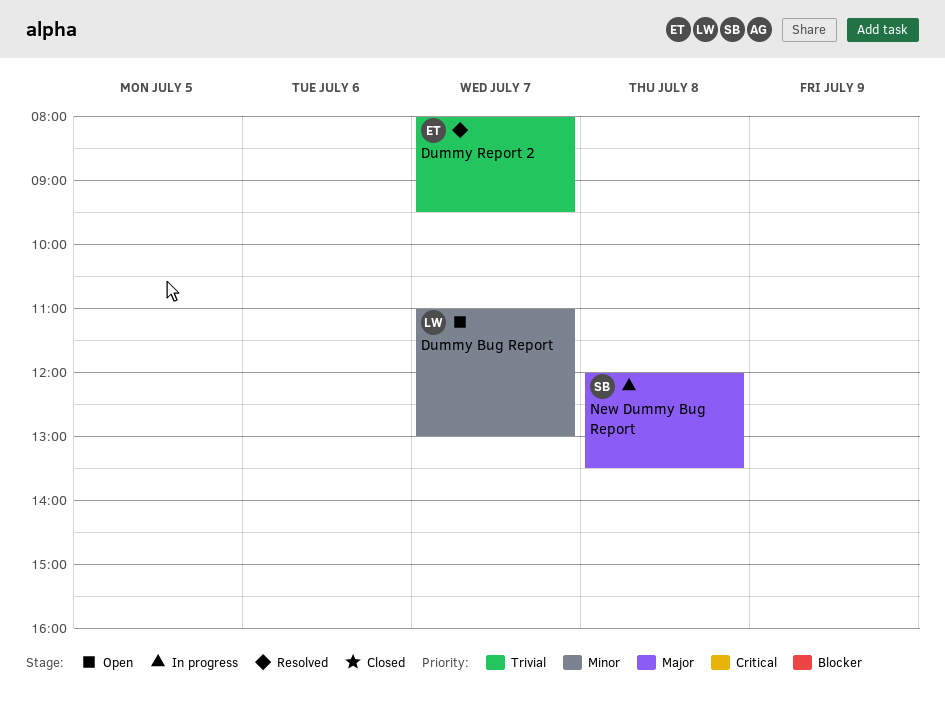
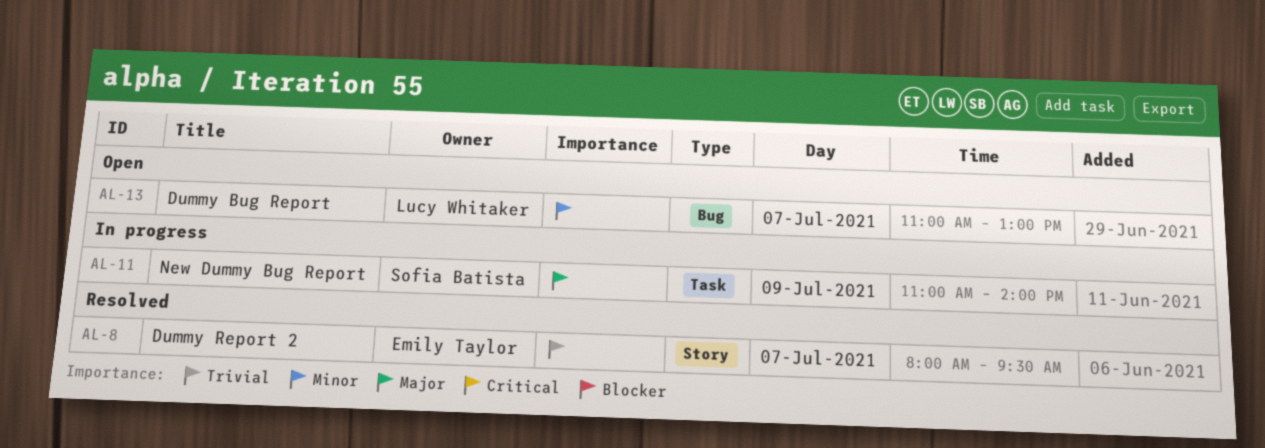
New Dummy Bug Report, day: Jul 8 -> Jul 9
New Dummy Bug Report, begins: 12:00 -> 11:00
New Dummy Bug Report, ends: 13:30 -> 14:00

